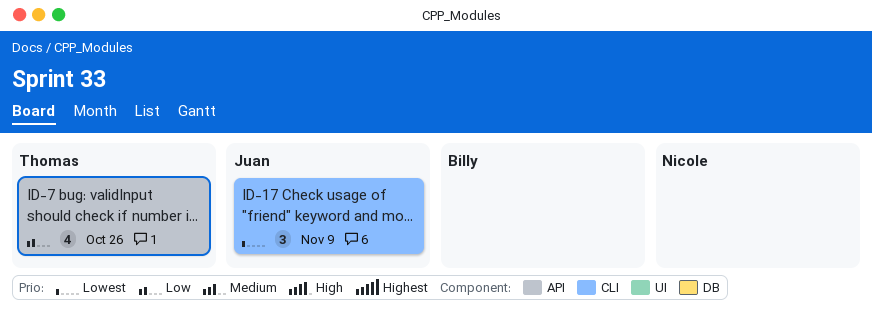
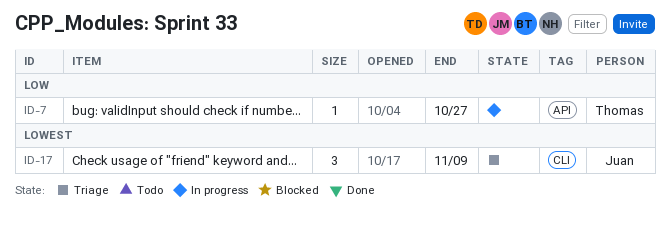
ID-7, estimate: 4 -> 1
ID-7, due: Oct 26 -> Oct 27

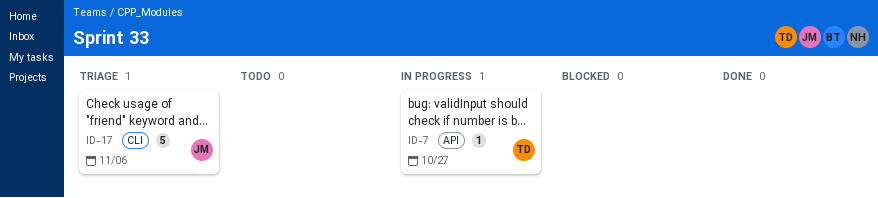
ID-17, estimate: 3 -> 5
ID-17, due: Nov 9 -> Nov 6

